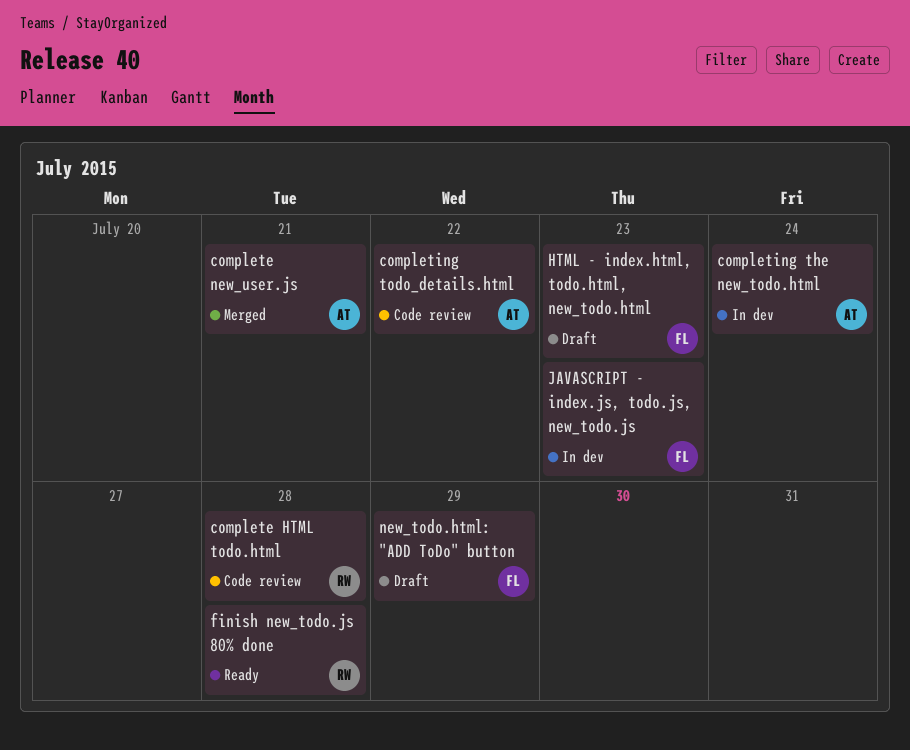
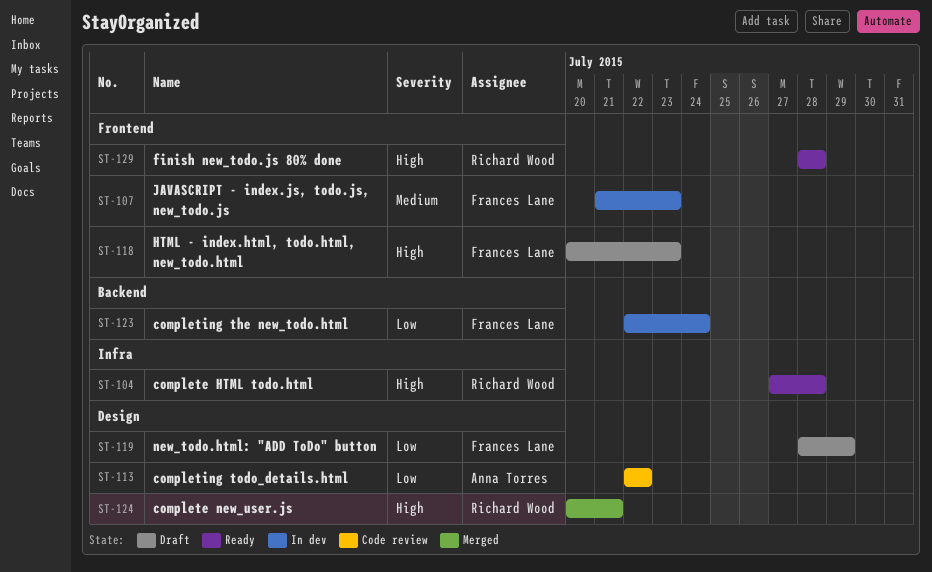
complete HTML todo.html, status: Code review -> Ready
complete new_user.js, owner: Anna Torres -> Richard Wood
completing the new_todo.html, owner: Anna Torres -> Frances Lane

